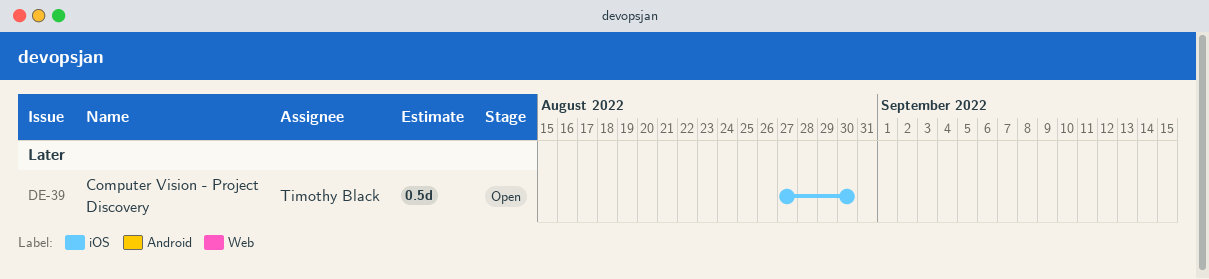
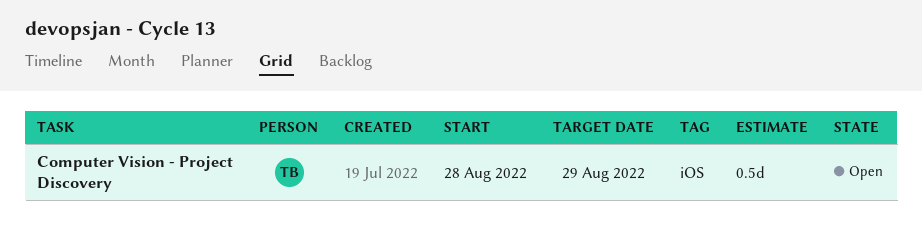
Computer Vision - Project Discovery, start: Aug 27 -> Aug 28
Computer Vision - Project Discovery, due: Aug 30 -> Aug 29

